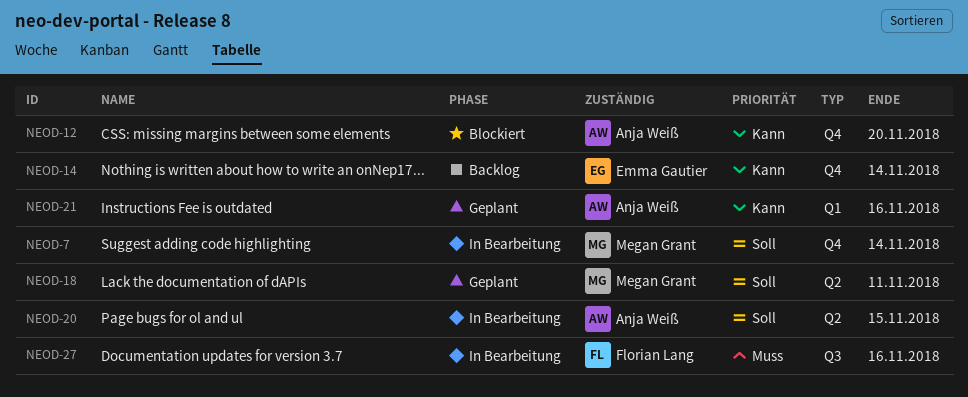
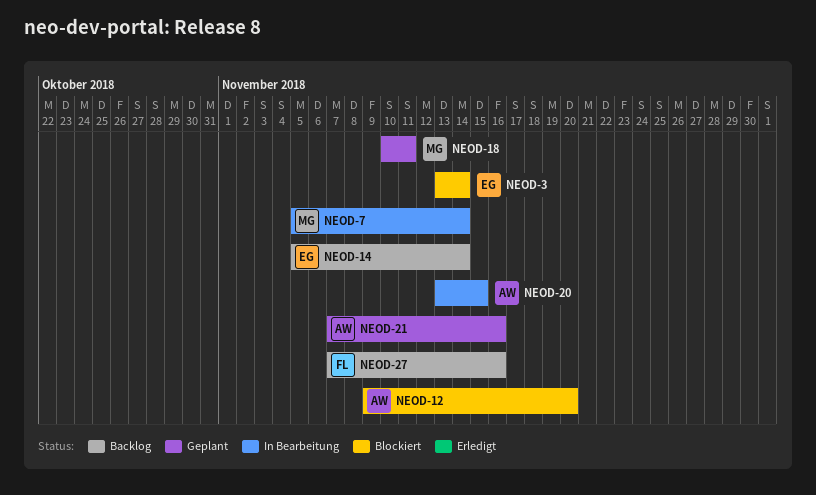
NEOD-3: none -> present
NEOD-27, status: In Bearbeitung -> Backlog

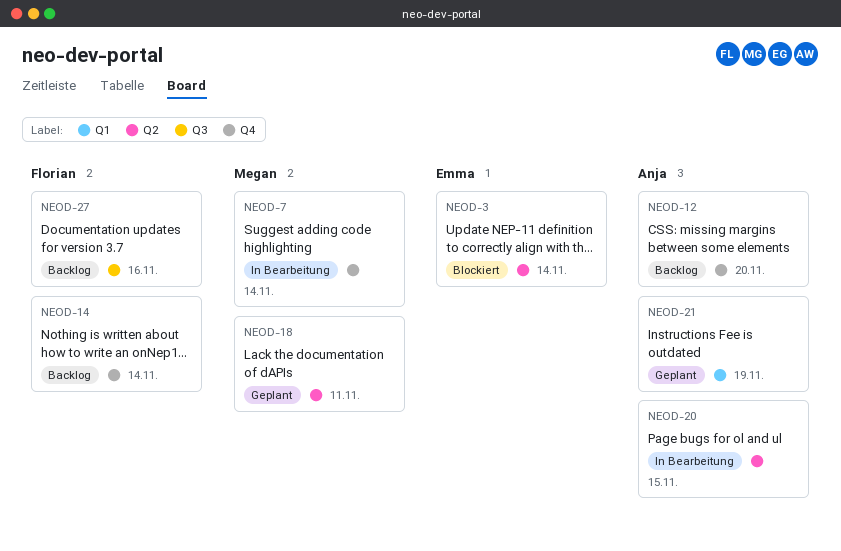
NEOD-12, status: Blockiert -> Backlog
NEOD-14, owner: Emma -> Florian
NEOD-21, due: Nov 16 -> Nov 19

